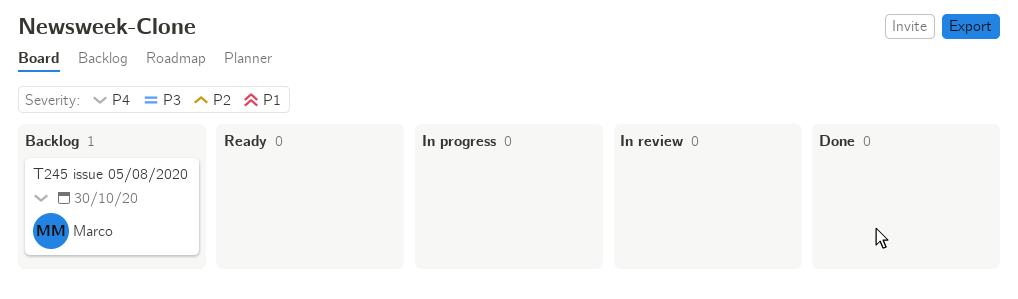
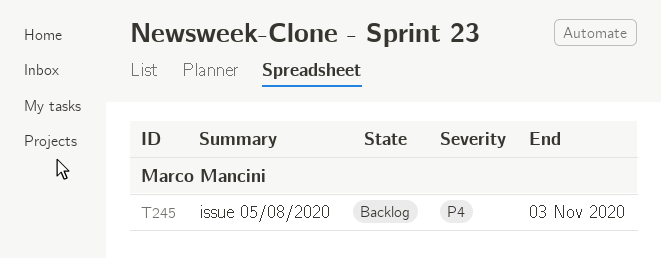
T245, due: Oct 30 -> Nov 3

